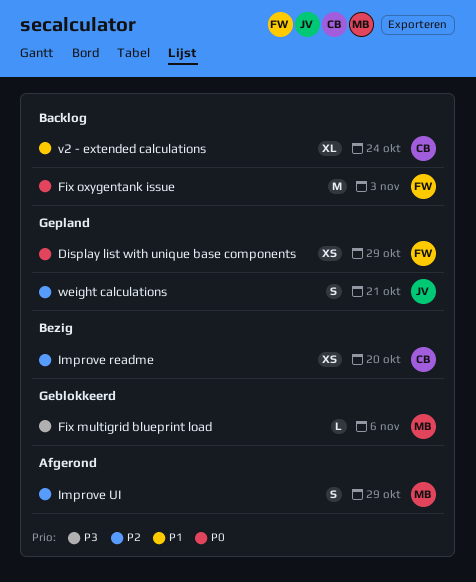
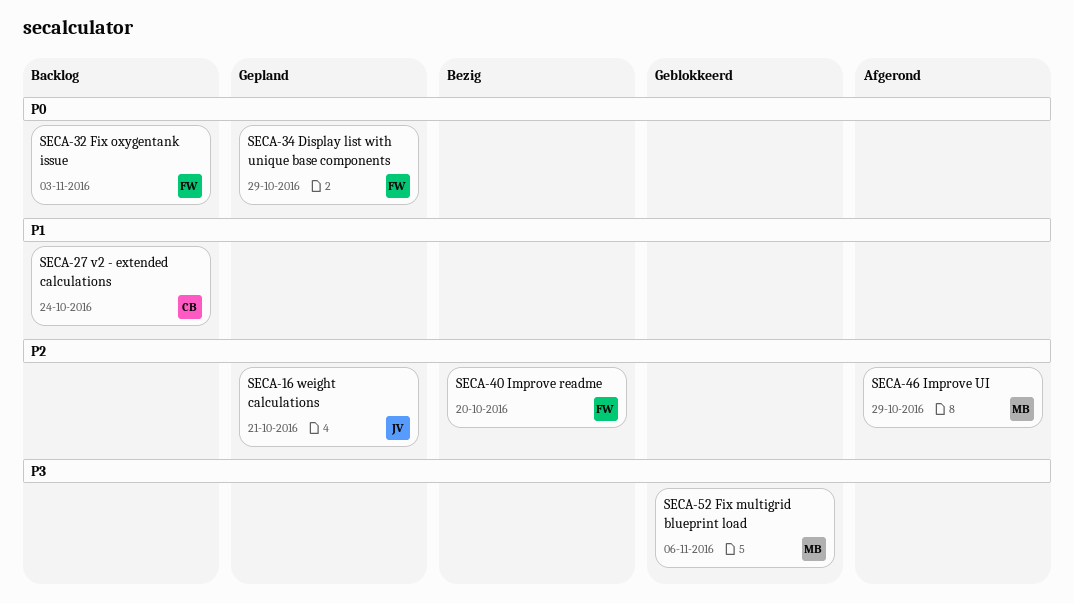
Improve readme, owner: CB -> FW

